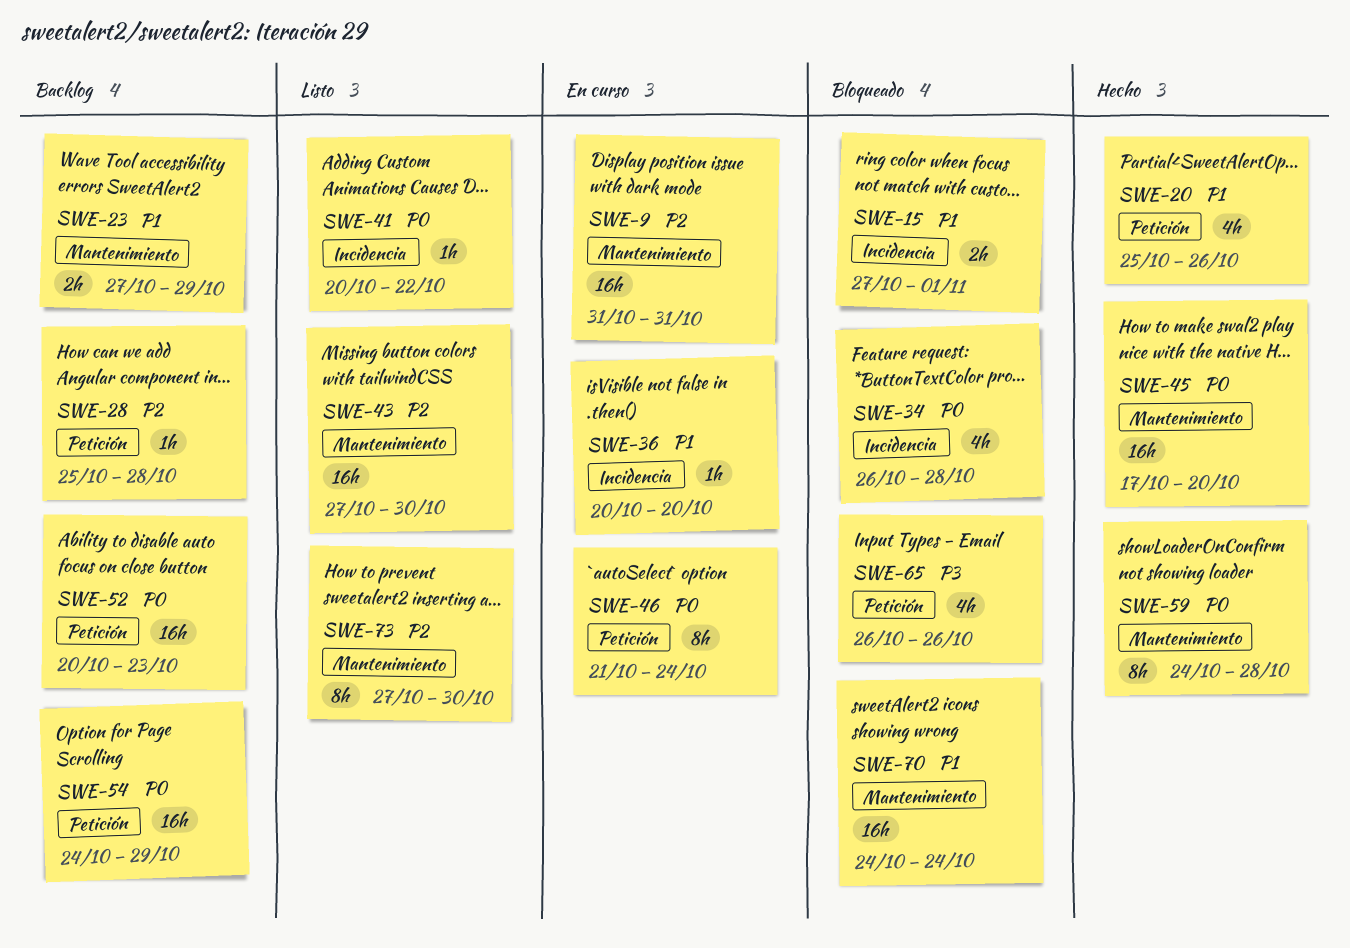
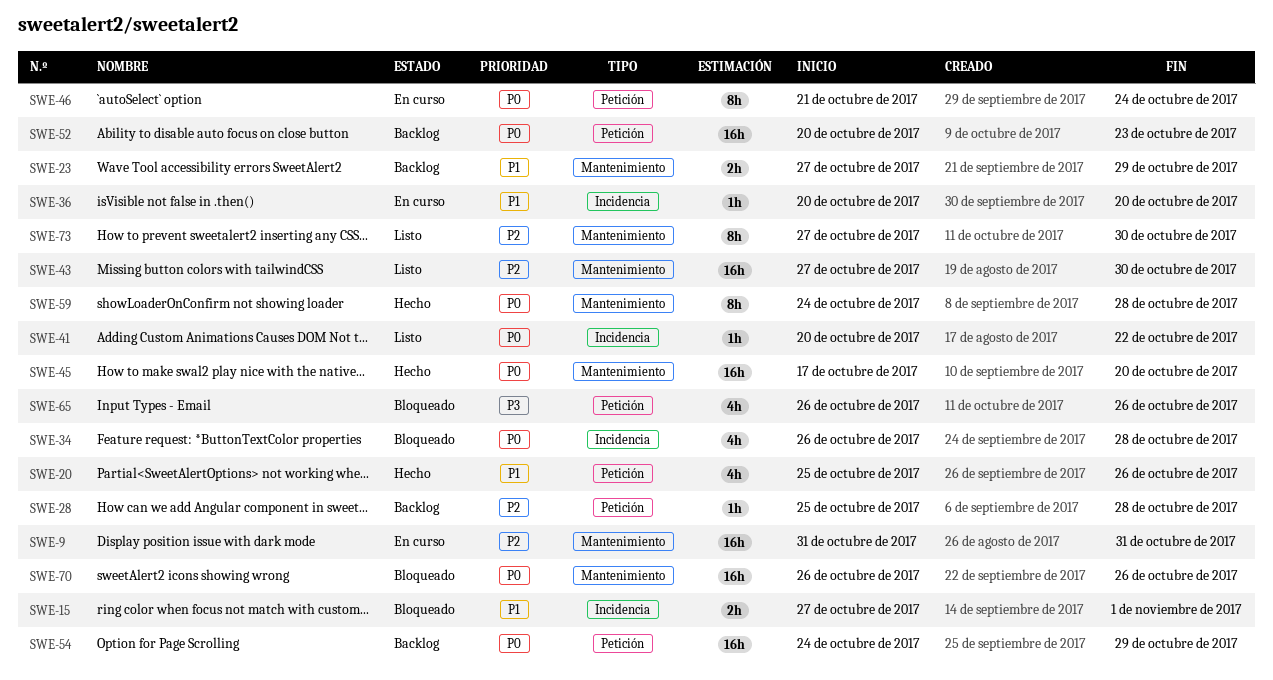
SWE-70, priority: P1 -> P0
SWE-70, start: Oct 24 -> Oct 26
SWE-70, due: Oct 24 -> Oct 26

